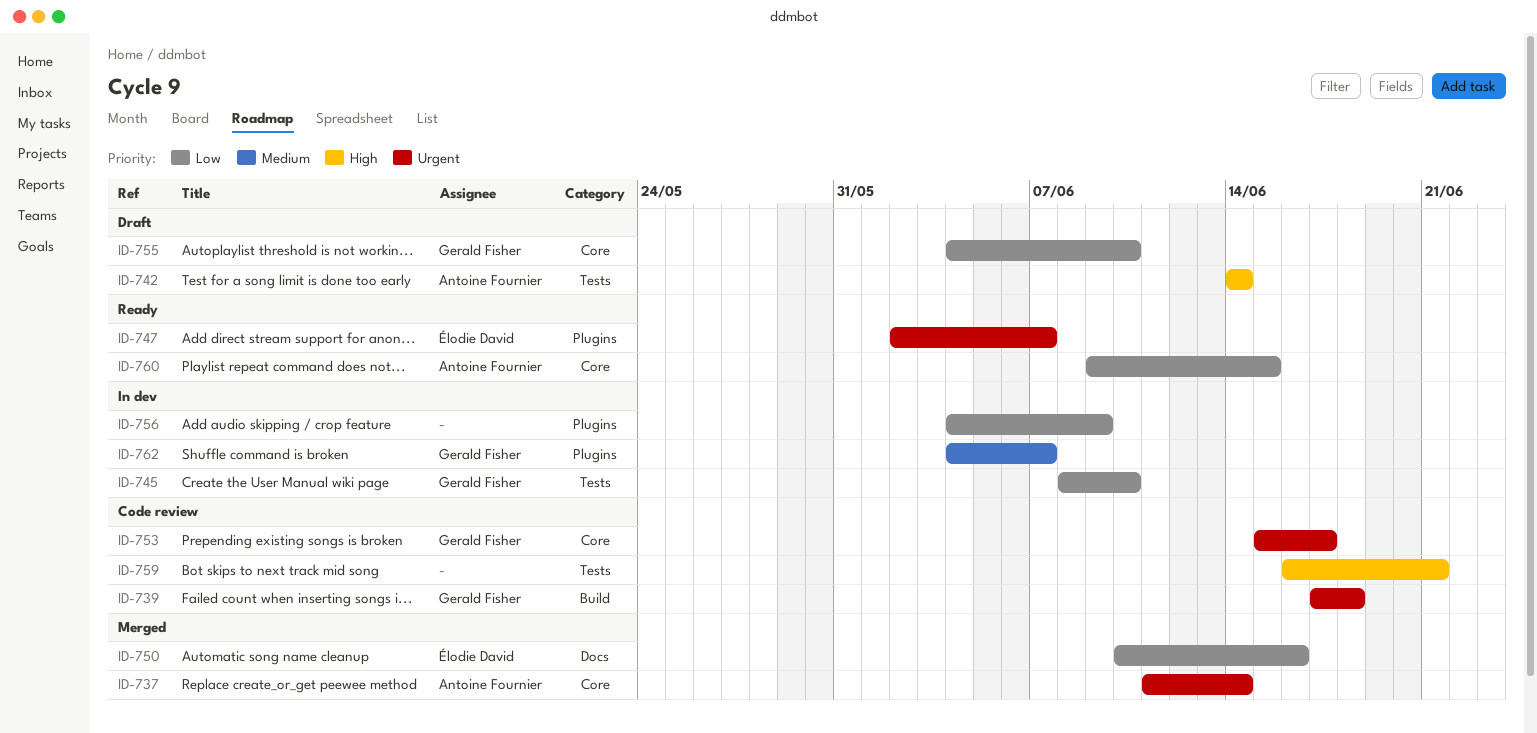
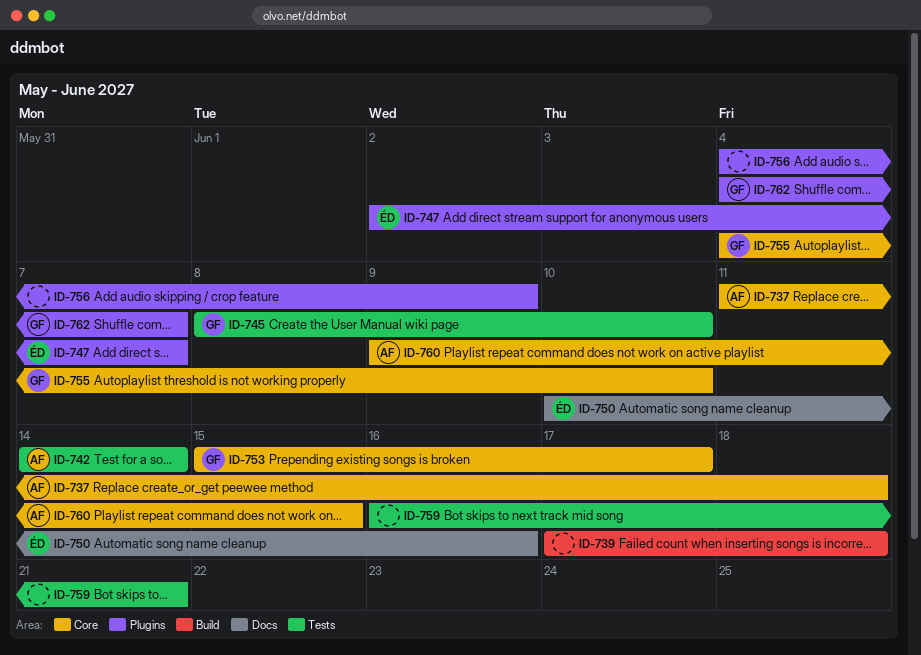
ID-737, due: Jun 14 -> Jun 18
ID-739, owner: Gerald Fisher -> none

